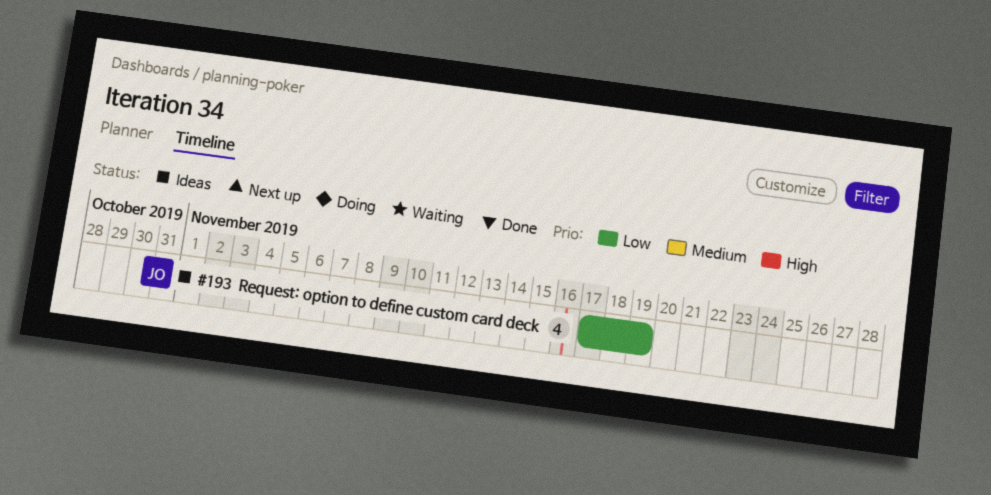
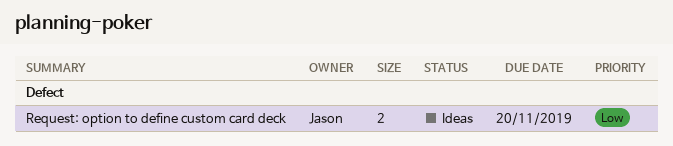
Request: option to define custom card deck, estimate: 4 -> 2
Request: option to define custom card deck, due: Nov 19 -> Nov 20

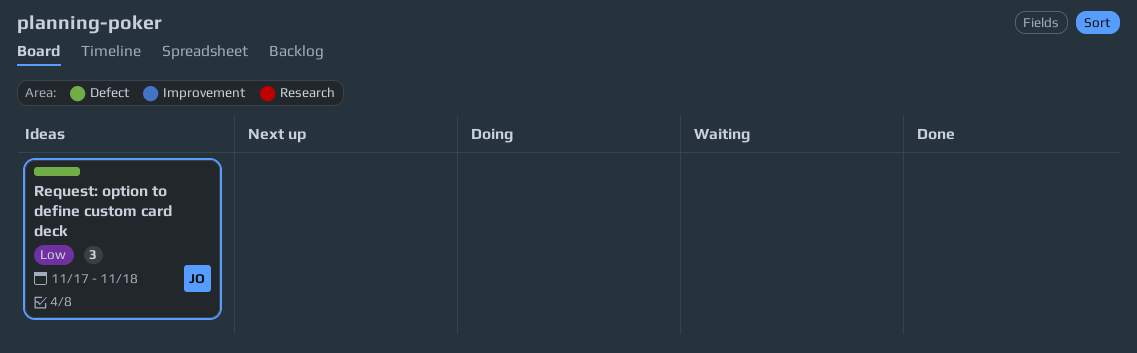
Request: option to define custom card deck, estimate: 2 -> 3
Request: option to define custom card deck, due: Nov 20 -> Nov 18

